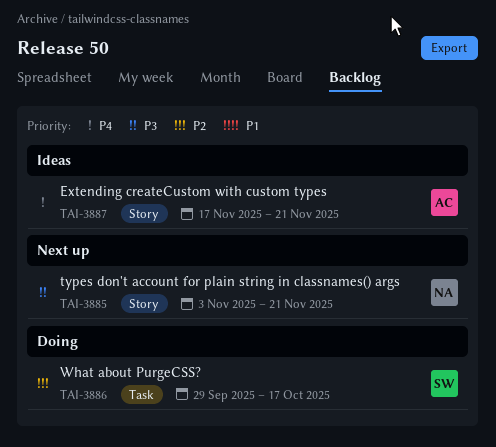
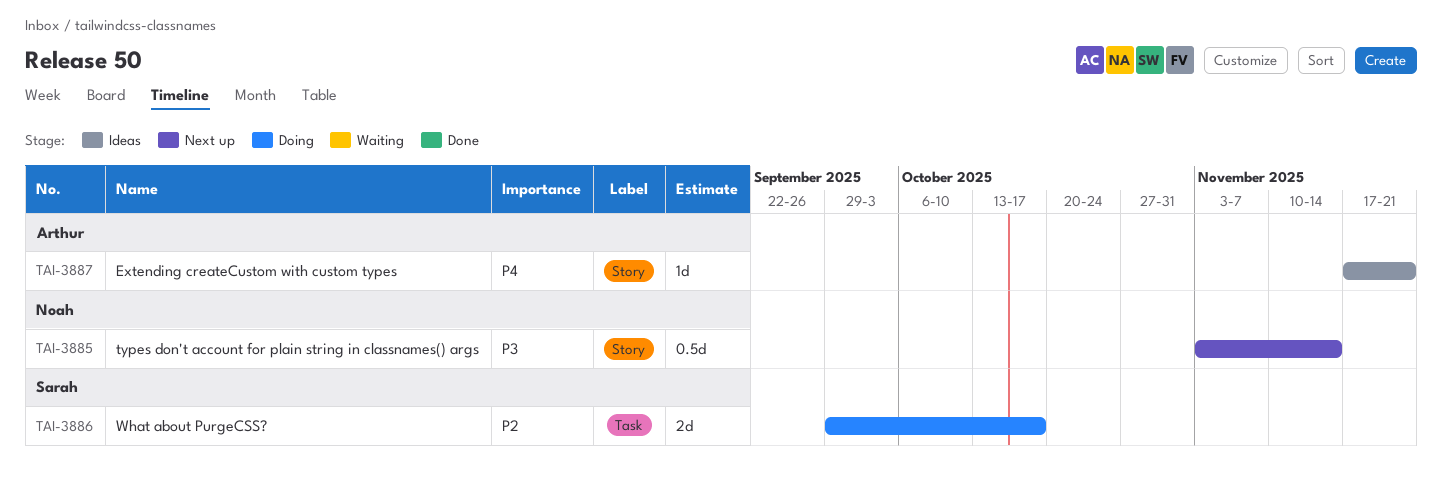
TAI-3885, due: Nov 21 -> Nov 14

